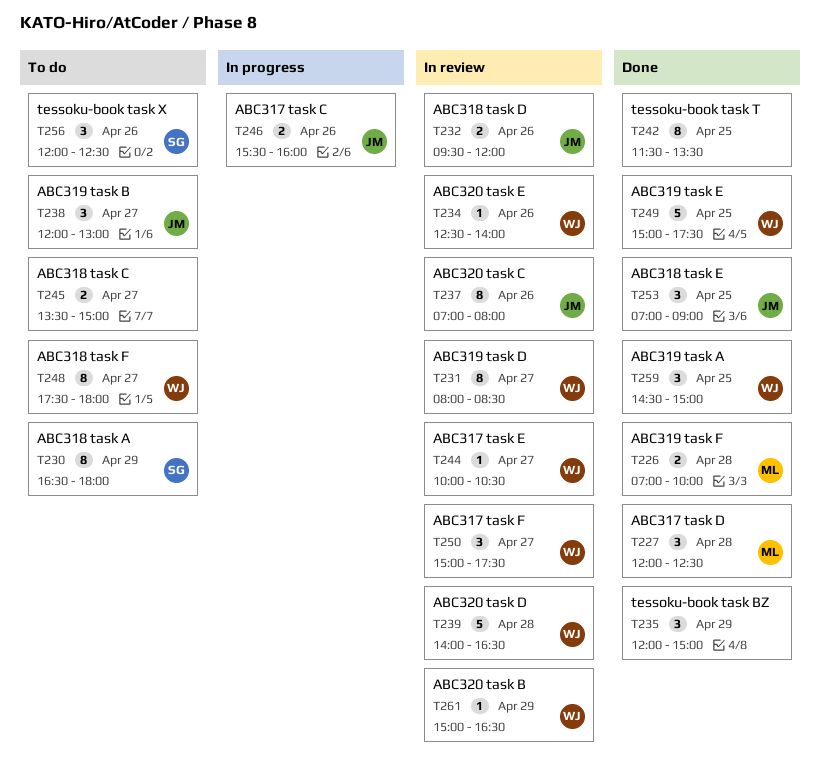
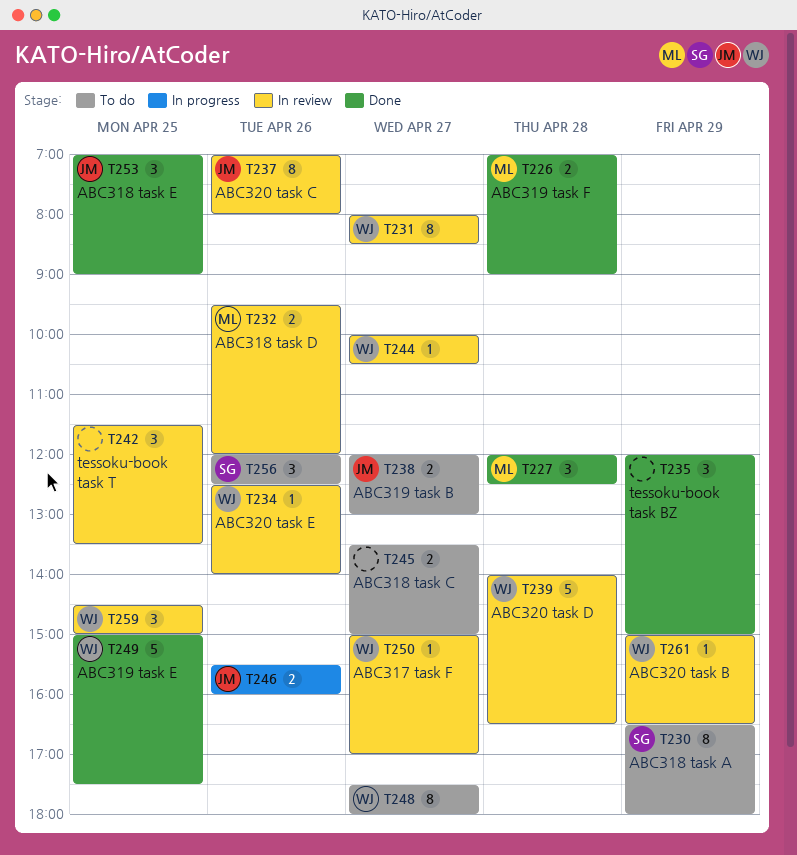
T226, ends: 10:00 -> 09:00
T232, owner: JM -> ML
T238, estimate: 3 -> 2
T242, status: Done -> In review
T242, estimate: 8 -> 3
T250, estimate: 3 -> 1
T250, ends: 17:30 -> 17:00
T259, status: Done -> In review

